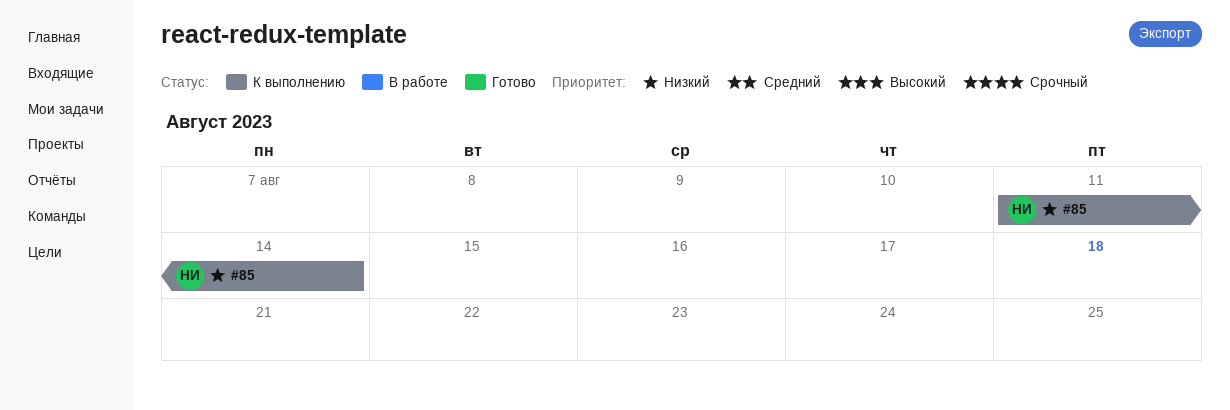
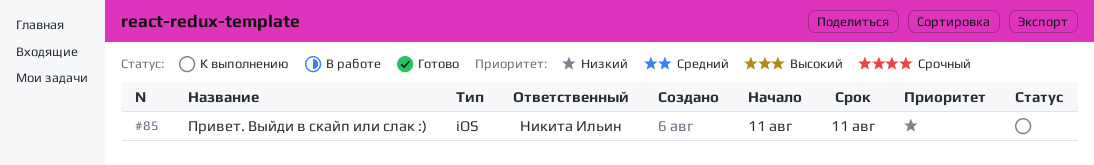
#85, due: Aug 14 -> Aug 11

